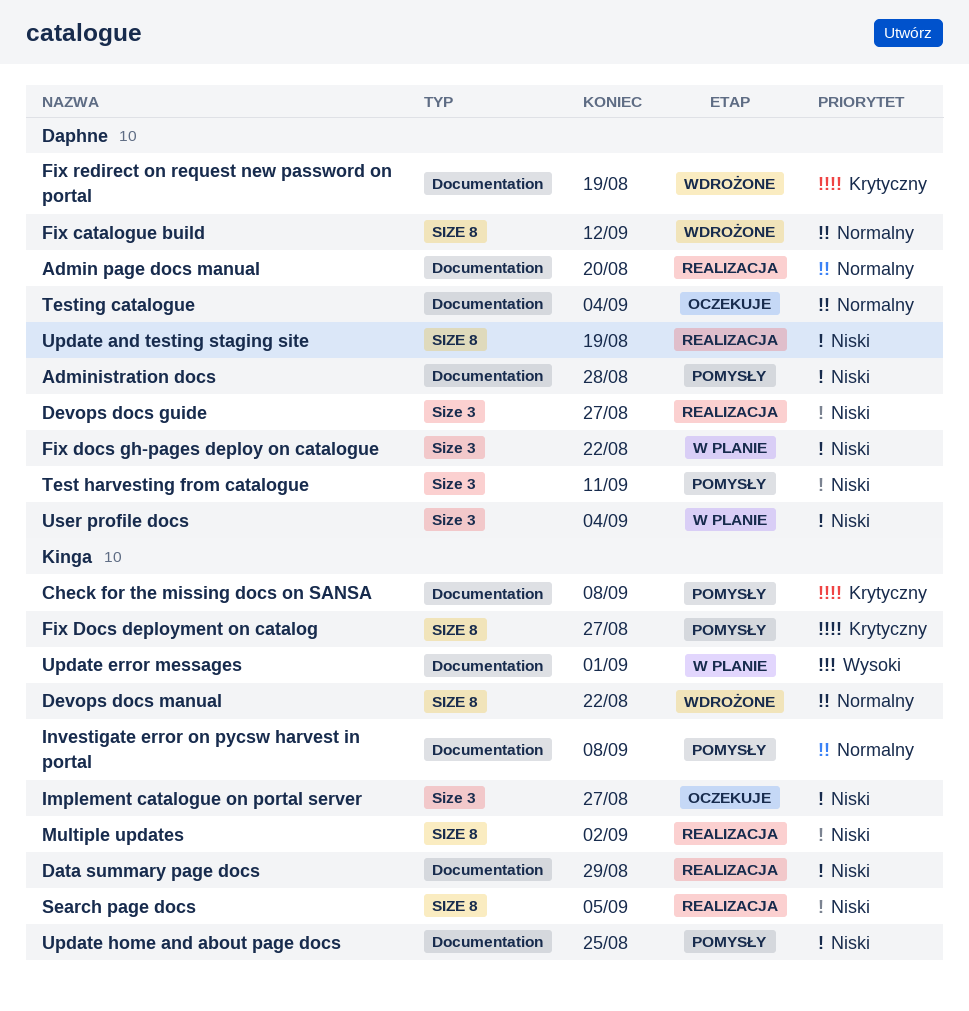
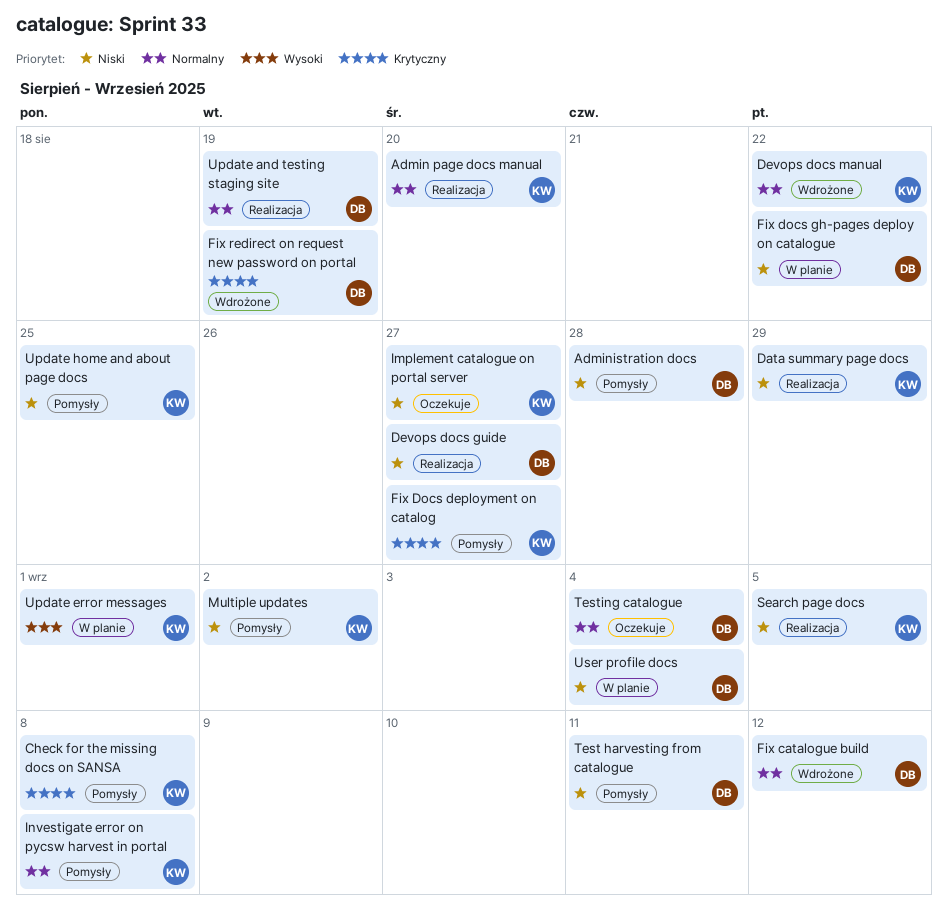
Admin page docs manual, owner: Daphne -> Kinga
Multiple updates, status: Realizacja -> Pomysły
Update and testing staging site, priority: Niski -> Normalny

